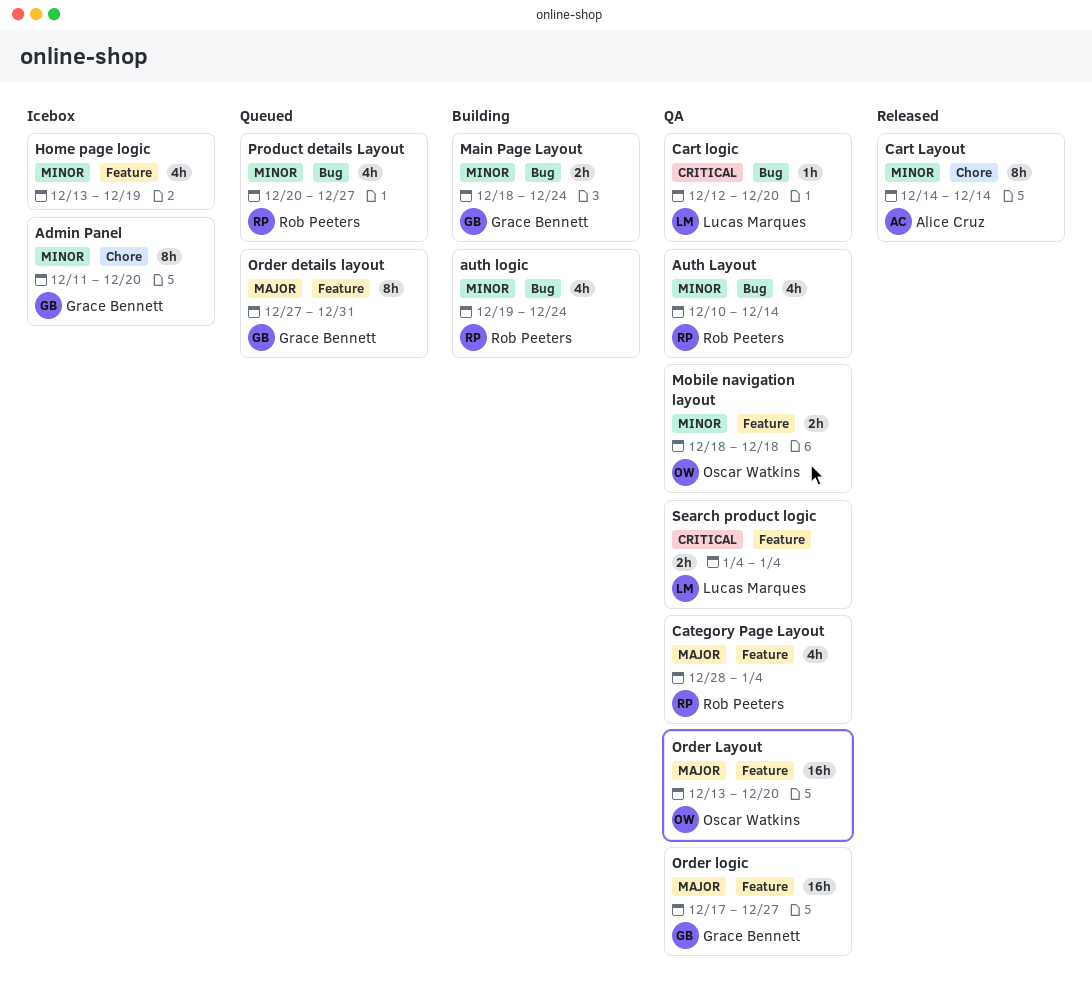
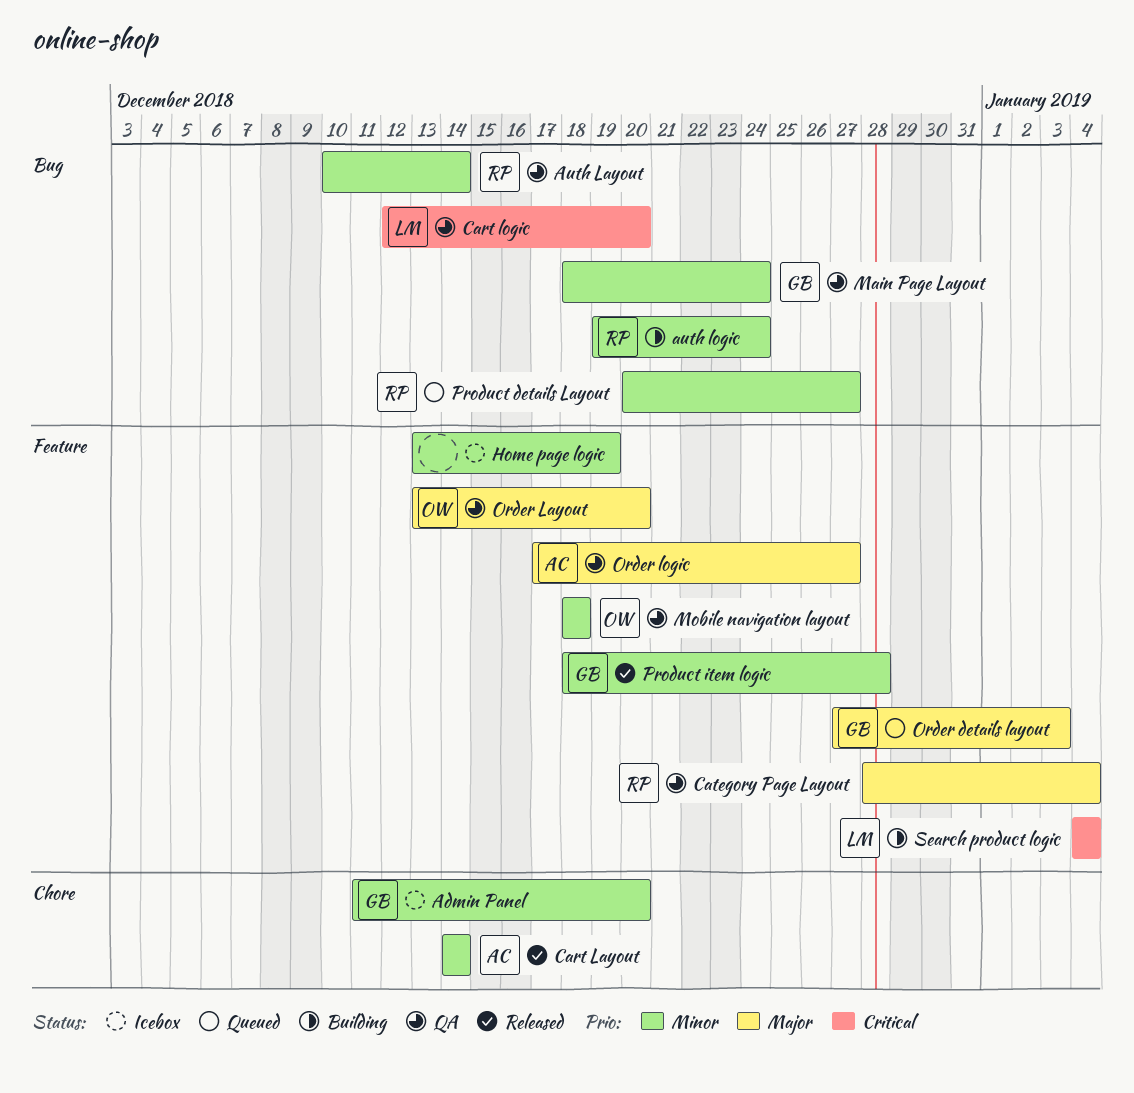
Main Page Layout, status: Building -> QA
Order details layout, due: Dec 31 -> Jan 3
Order logic, owner: Grace Bennett -> Alice Cruz
Product item logic: none -> present
Search product logic, status: QA -> Building

